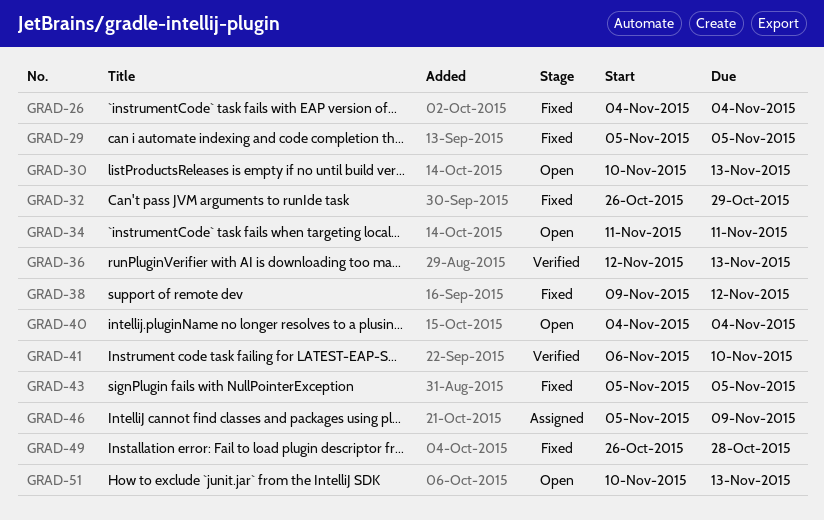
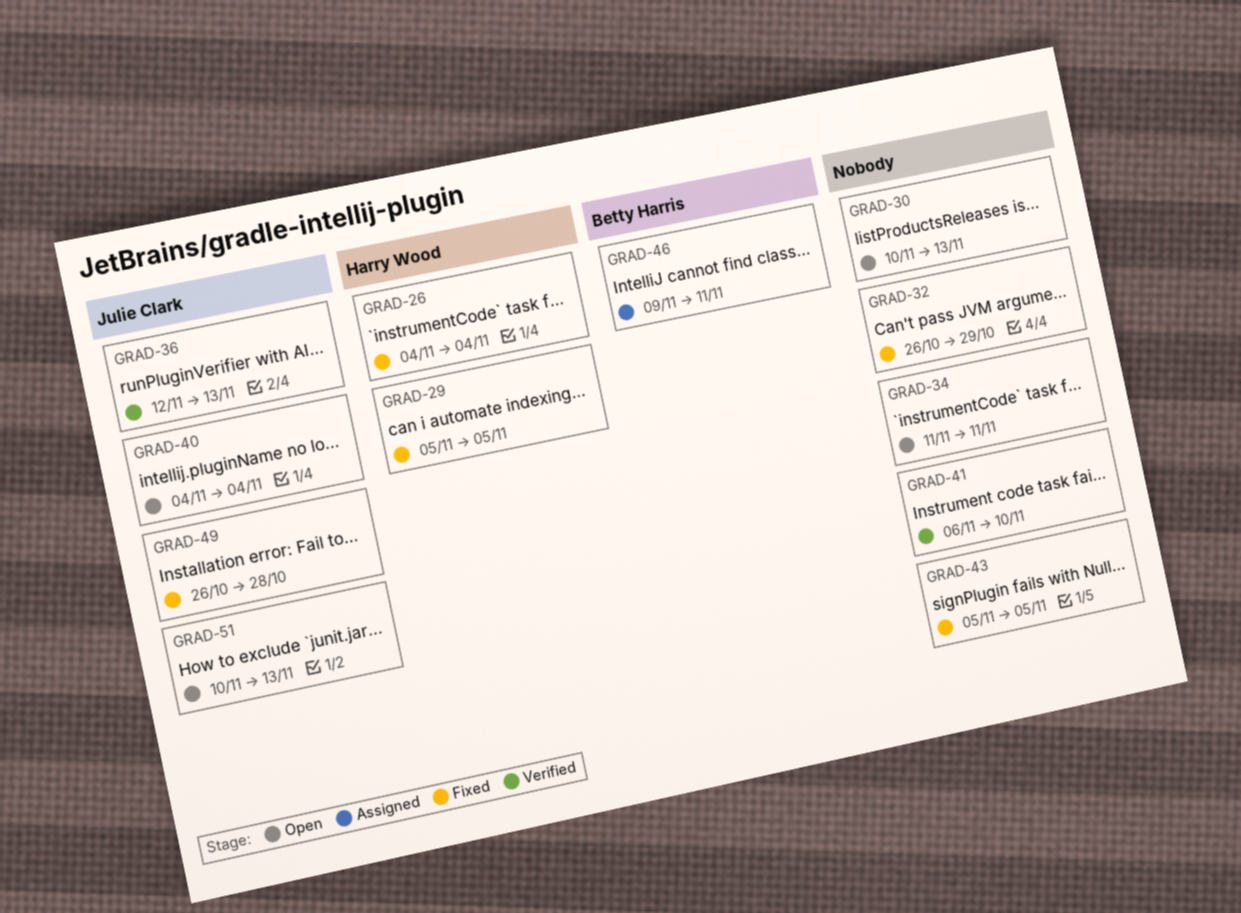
GRAD-38: present -> none
GRAD-46, start: Nov 5 -> Nov 9
GRAD-46, due: Nov 9 -> Nov 11

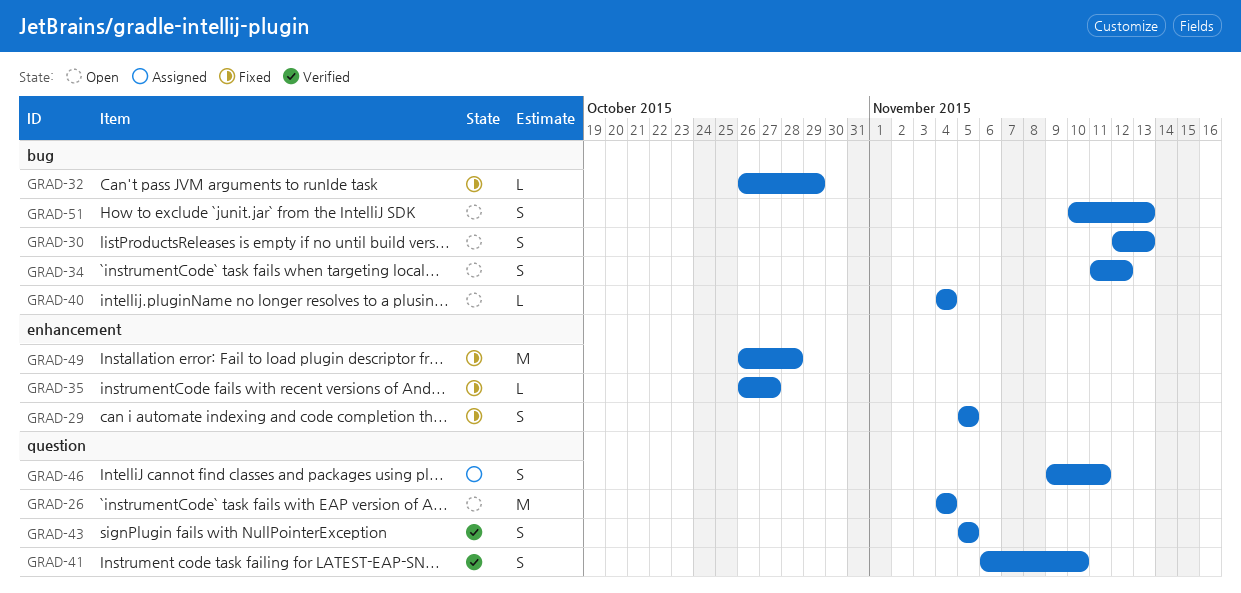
GRAD-26, status: Fixed -> Open
GRAD-30, start: Nov 10 -> Nov 12
GRAD-34, due: Nov 11 -> Nov 12
GRAD-35: none -> present
GRAD-36: present -> none
GRAD-43, status: Fixed -> Verified

